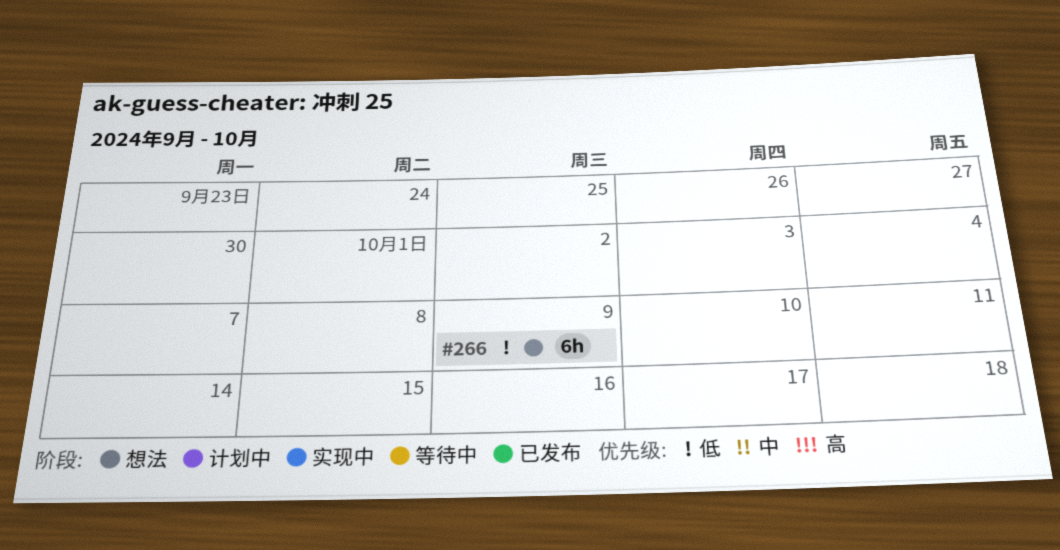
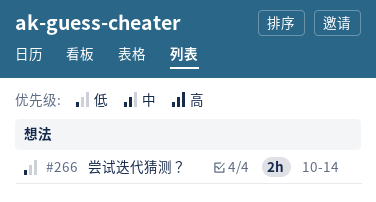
#266, estimate: 6h -> 2h
#266, due: Oct 9 -> Oct 14

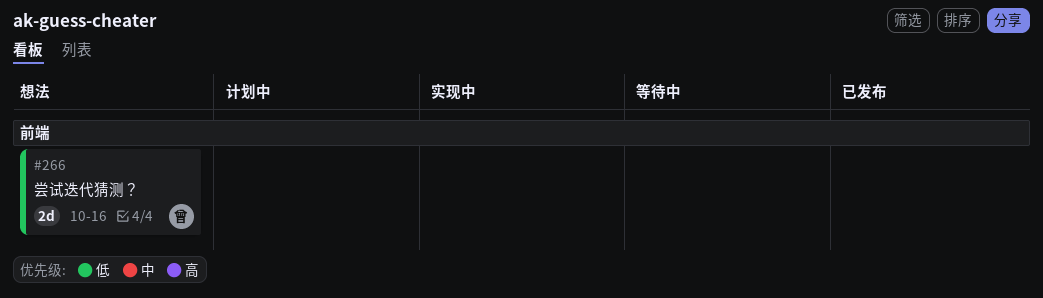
#266, estimate: 2h -> 2d
#266, due: Oct 14 -> Oct 16

